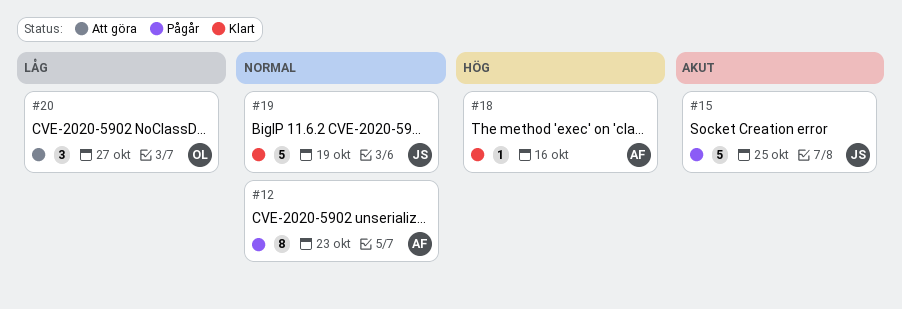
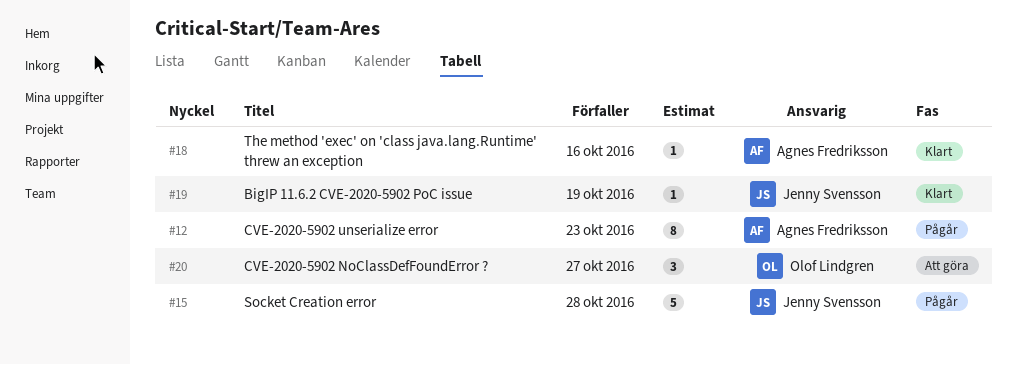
#15, due: Oct 25 -> Oct 28
#19, estimate: 5 -> 1

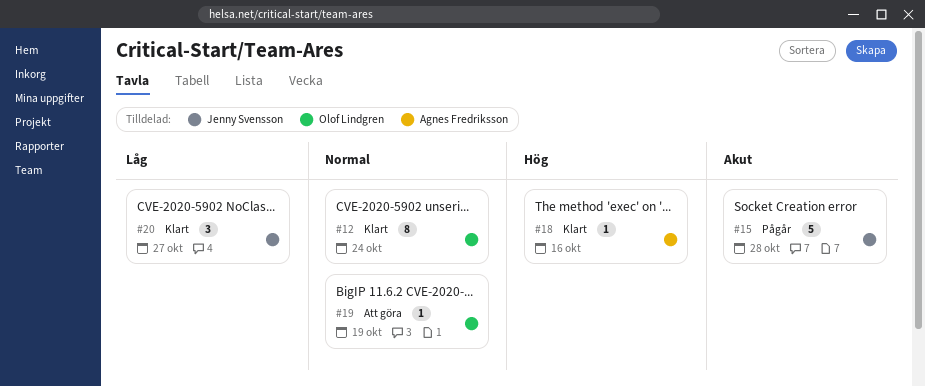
#12, status: Pågår -> Klart
#12, owner: Agnes Fredriksson -> Olof Lindgren
#12, due: Oct 23 -> Oct 24
#19, status: Klart -> Att göra
#19, owner: Jenny Svensson -> Olof Lindgren
#20, status: Att göra -> Klart
#20, owner: Olof Lindgren -> Jenny Svensson

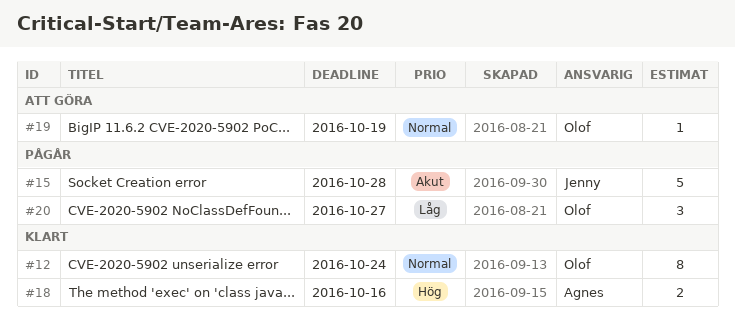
#18, estimate: 1 -> 2
#20, status: Klart -> Pågår
#20, owner: Jenny Svensson -> Olof Lindgren

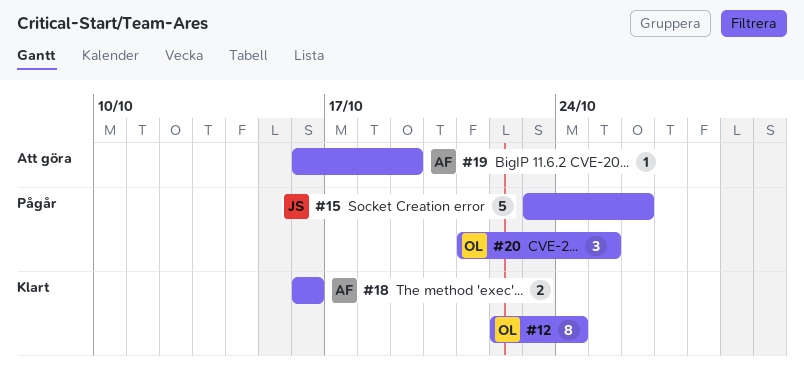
#15, due: Oct 28 -> Oct 26
#19, owner: Olof -> Agnes
#20, due: Oct 27 -> Oct 25

